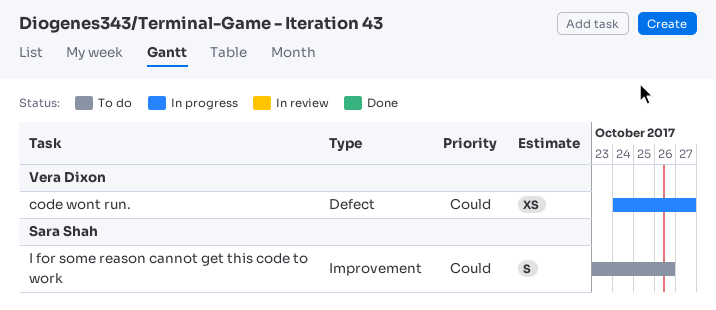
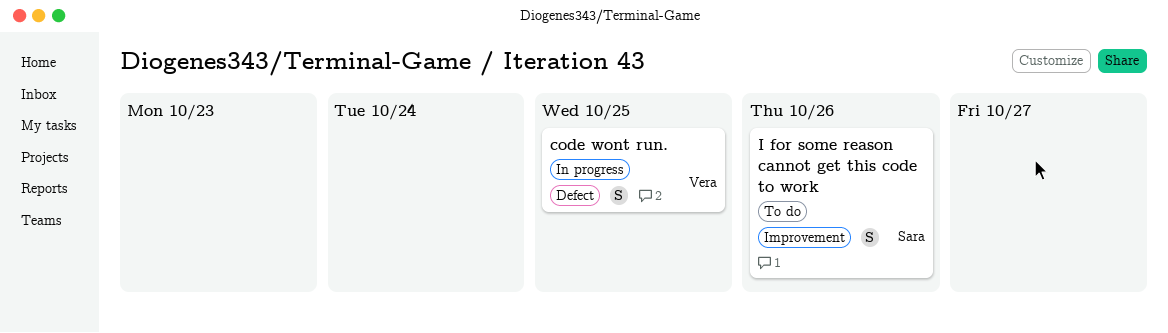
code wont run., estimate: XS -> S
code wont run., due: Oct 27 -> Oct 25

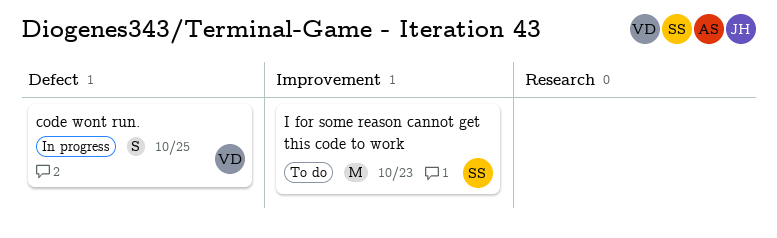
I for some reason cannot get this code to work, estimate: S -> M
I for some reason cannot get this code to work, due: Oct 26 -> Oct 23

